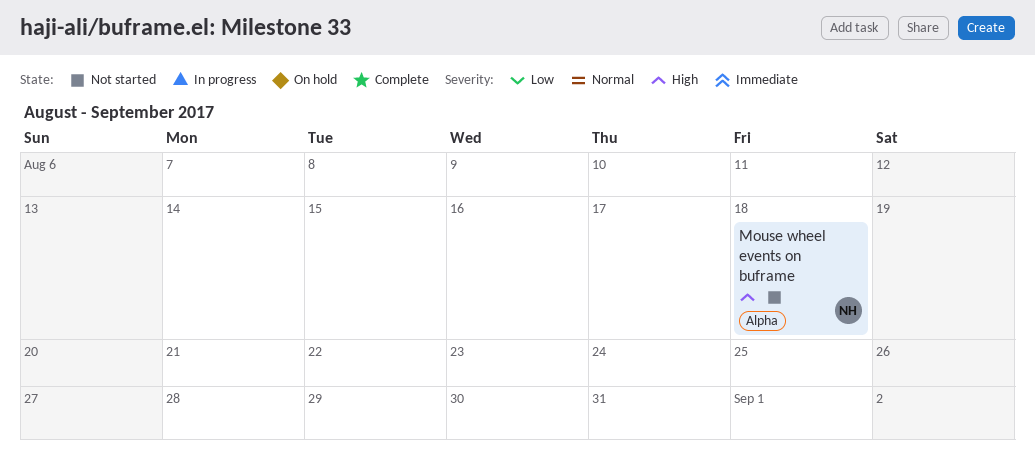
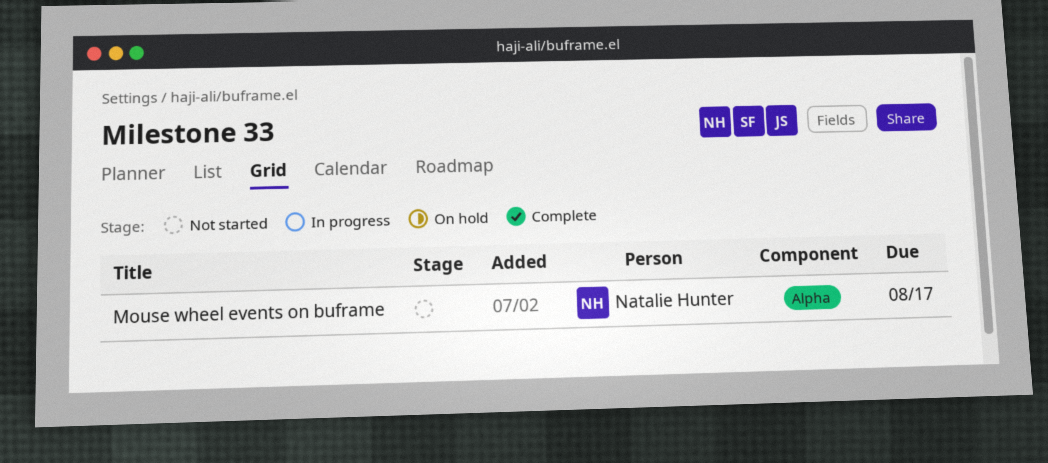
Mouse wheel events on buframe, due: Aug 18 -> Aug 17

